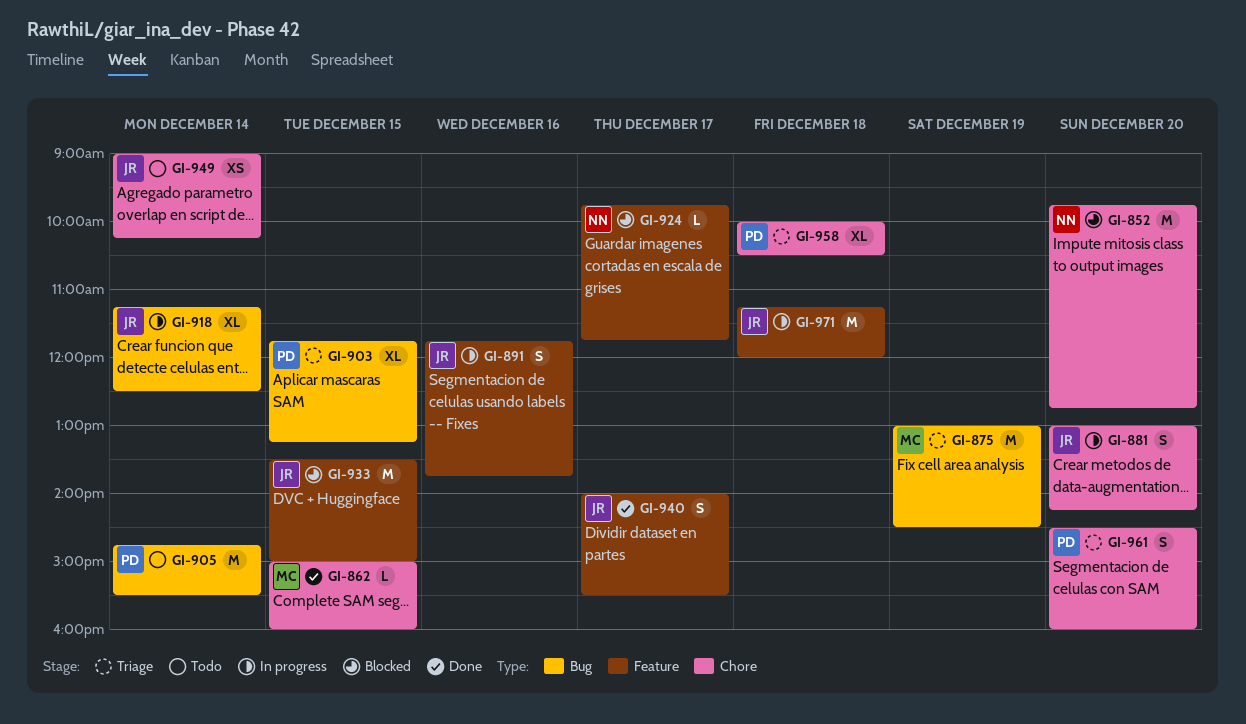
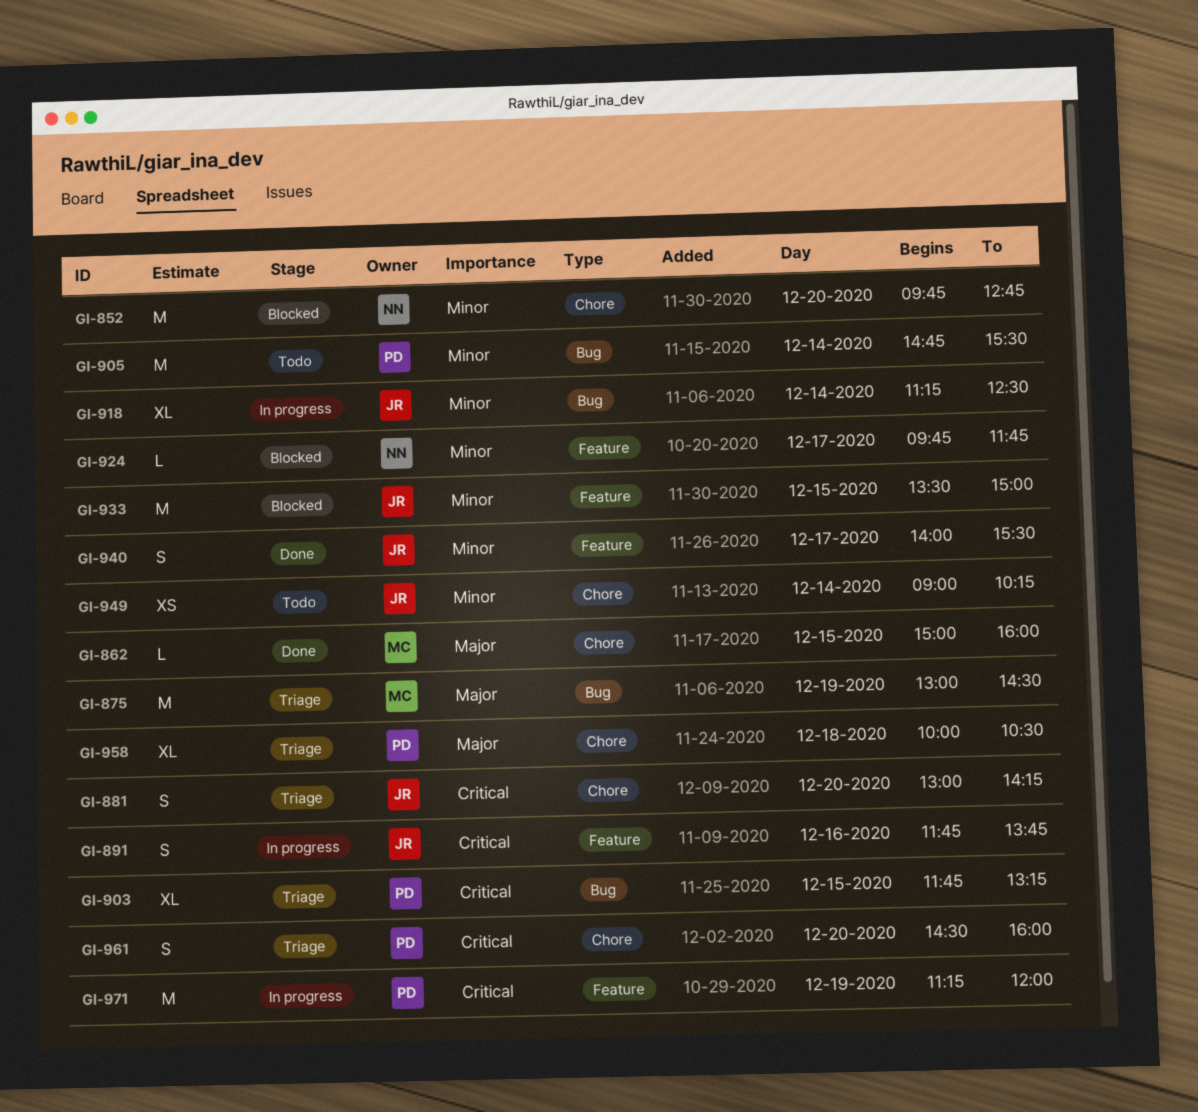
GI-881, status: In progress -> Triage
GI-971, owner: JR -> PD
GI-971, day: Dec 18 -> Dec 19

